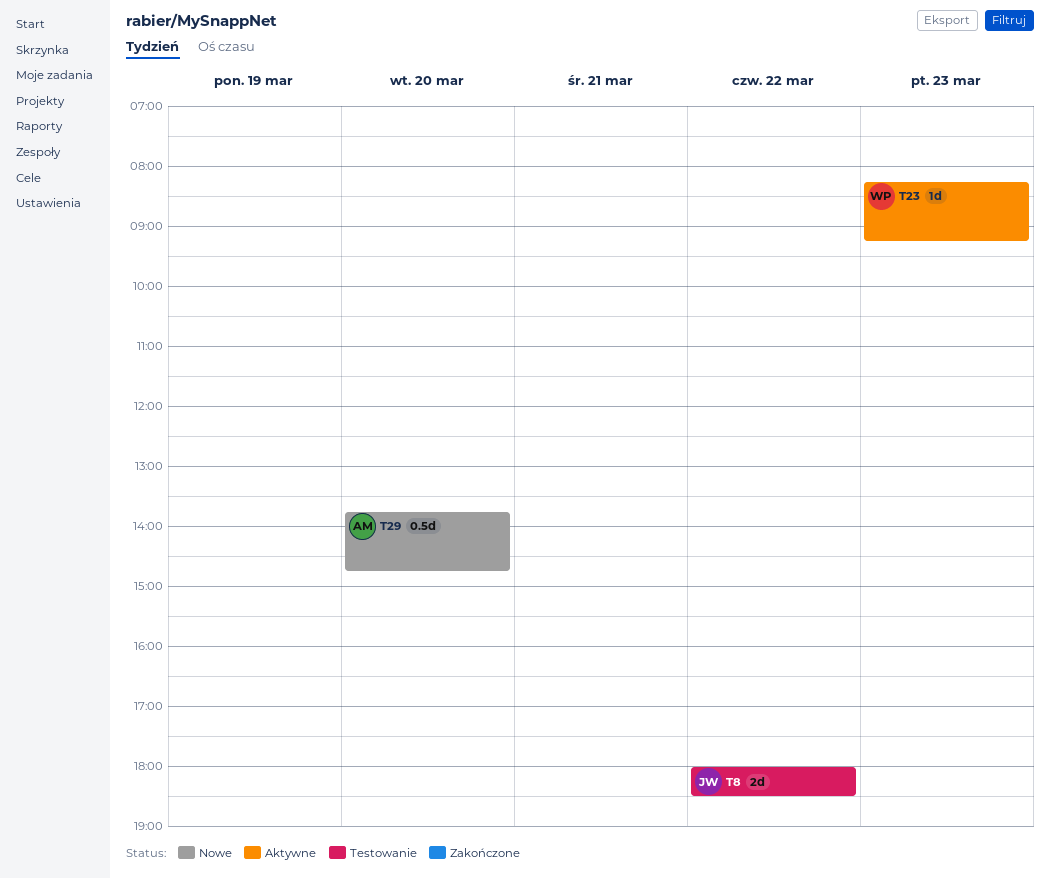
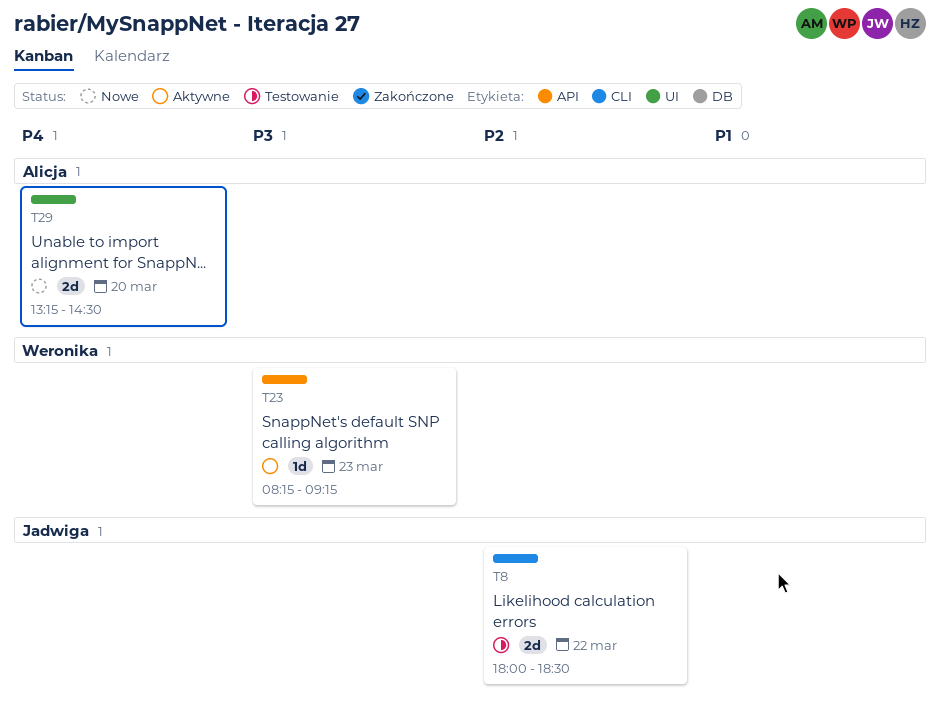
T29, estimate: 0.5d -> 2d
T29, begins: 13:45 -> 13:15
T29, ends: 14:45 -> 14:30

